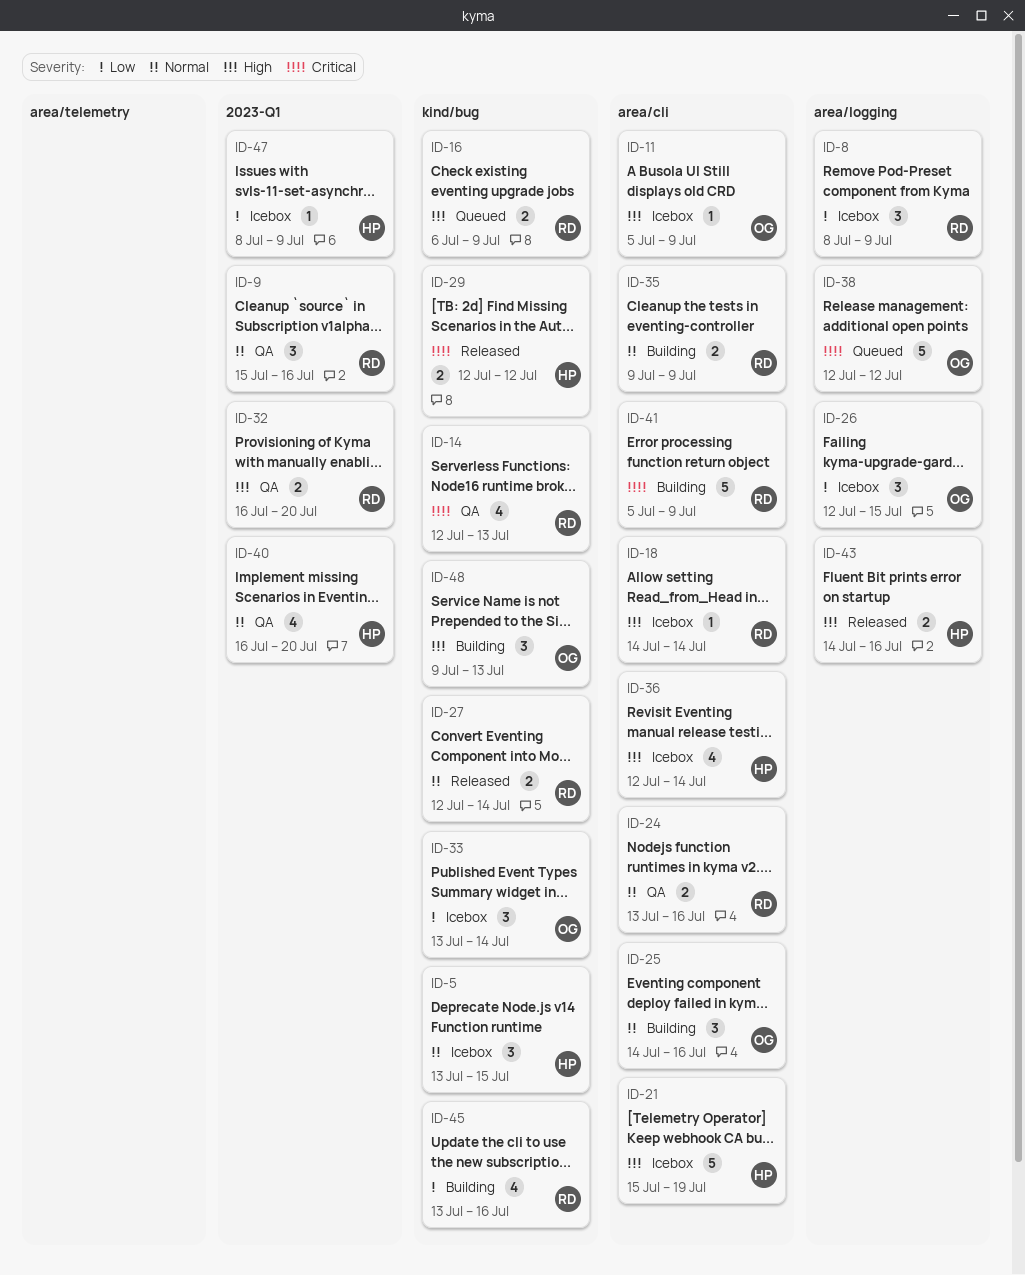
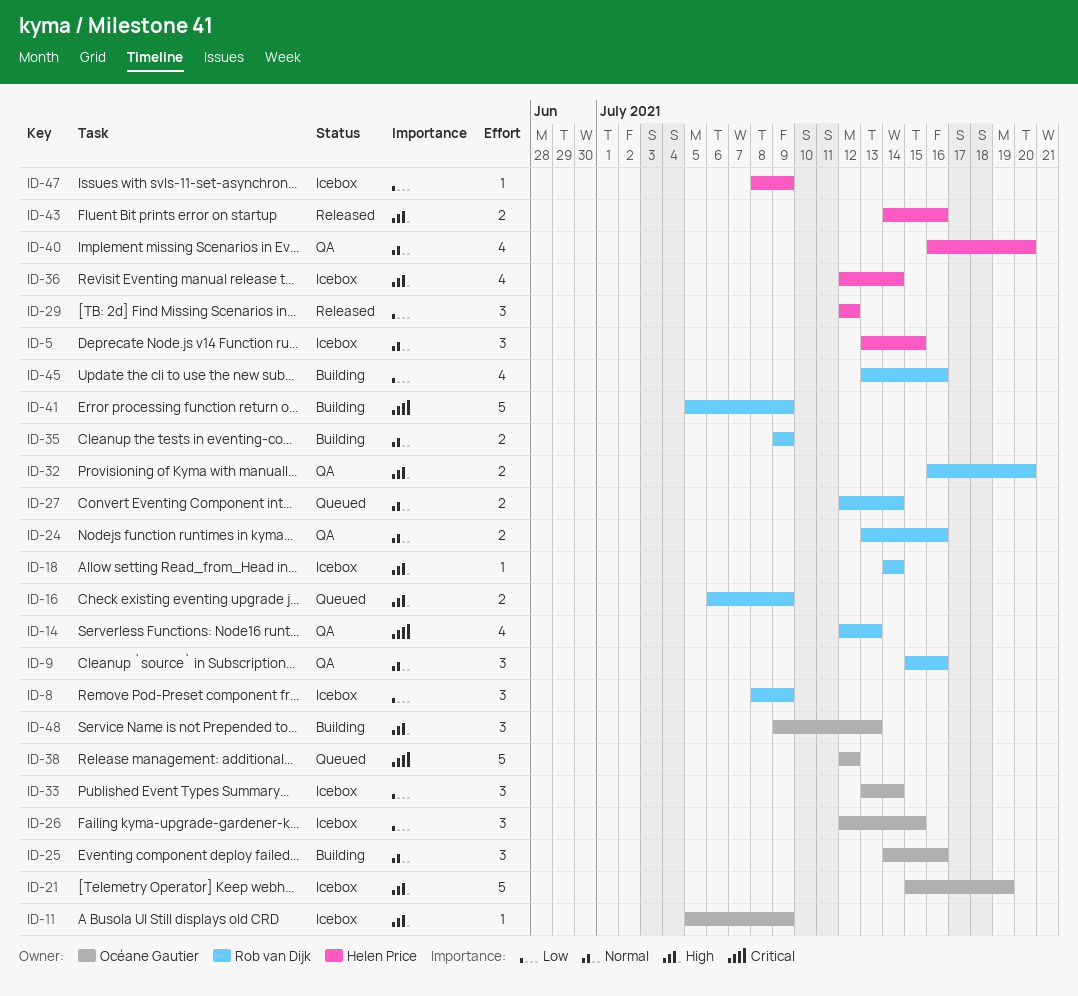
ID-21, owner: Helen Price -> Océane Gautier
ID-27, status: Released -> Queued
ID-29, priority: Critical -> Low
ID-29, estimate: 2 -> 3

